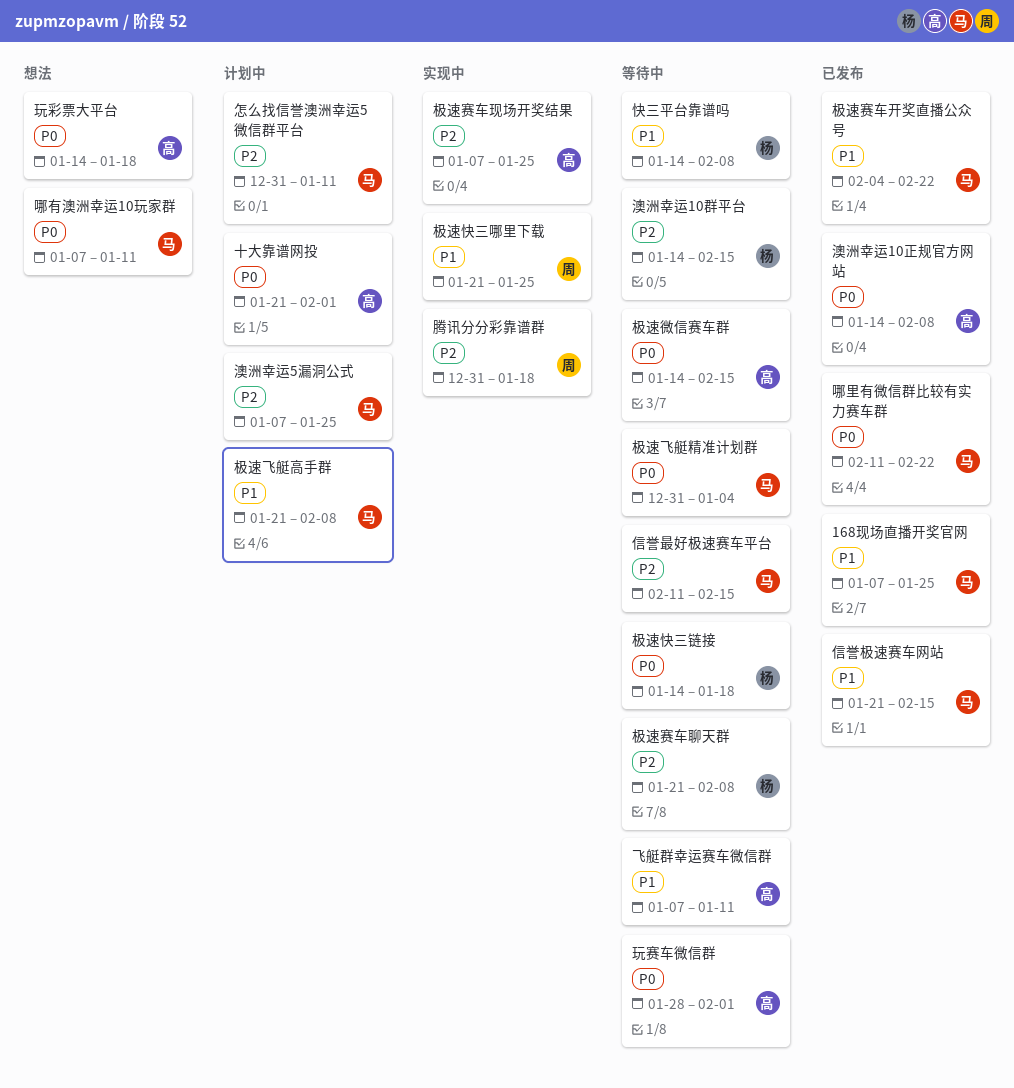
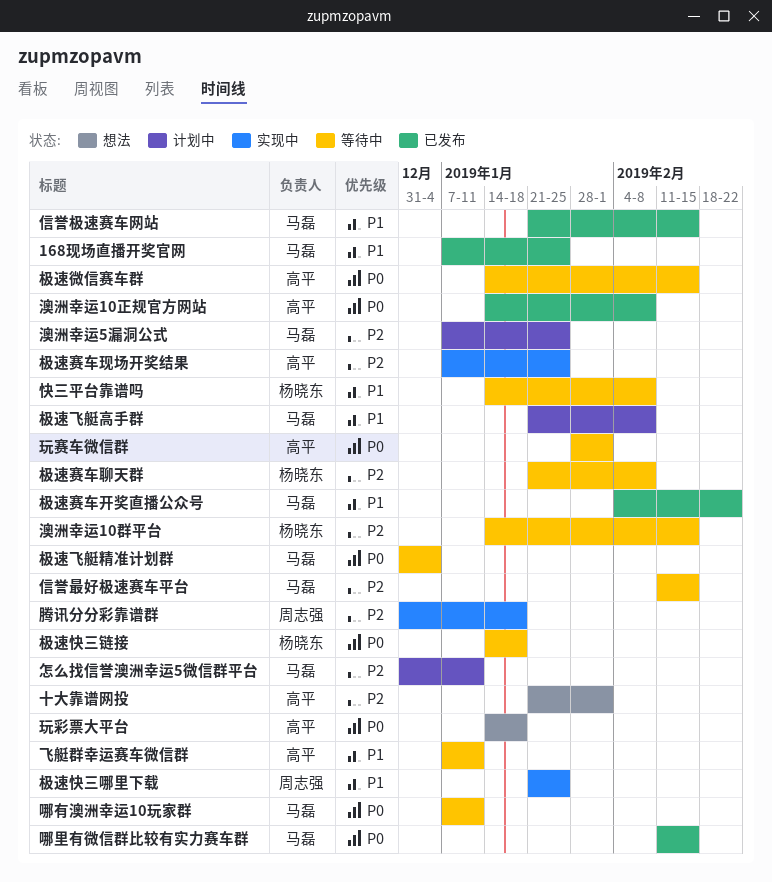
十大靠谱网投, status: 计划中 -> 想法
十大靠谱网投, priority: P0 -> P2
哪有澳洲幸运10玩家群, status: 想法 -> 等待中
哪里有微信群比较有实力赛车群, due: Feb 22 -> Feb 15

